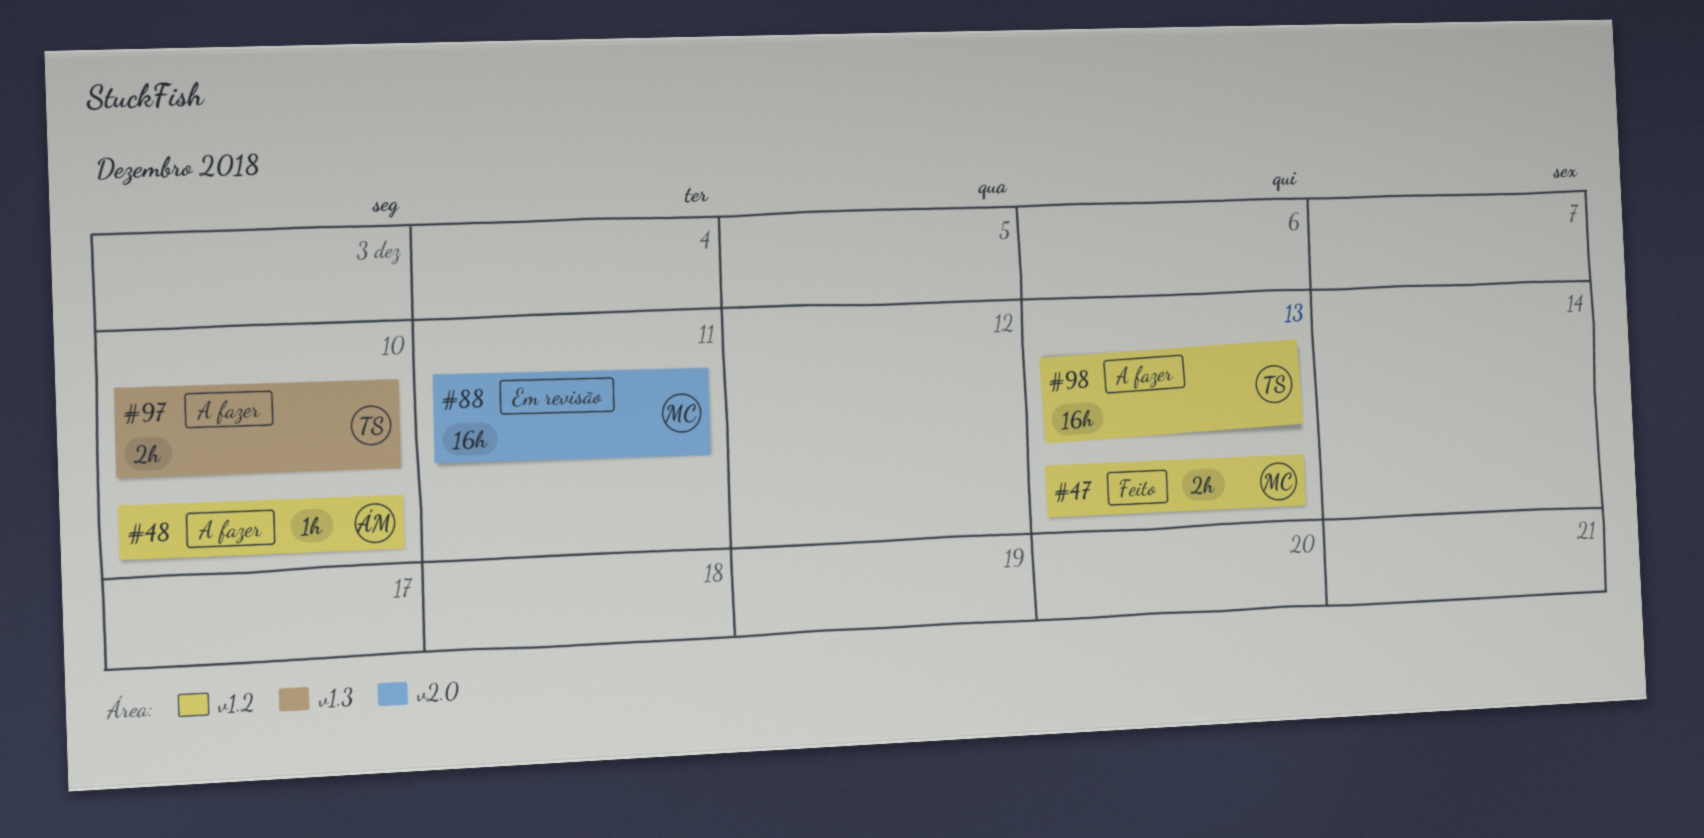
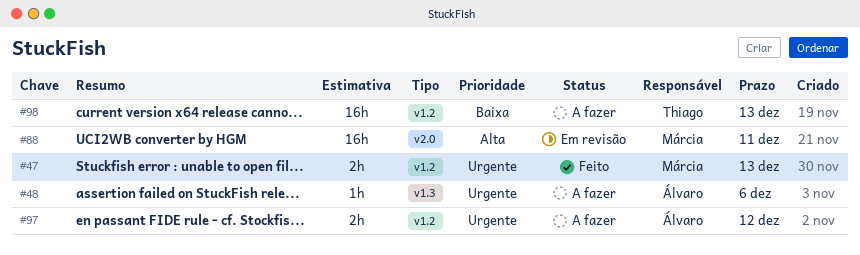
#48, label: v1.2 -> v1.3
#48, due: Dec 10 -> Dec 6
#97, owner: Thiago -> Álvaro
#97, label: v1.3 -> v1.2
#97, due: Dec 10 -> Dec 12

